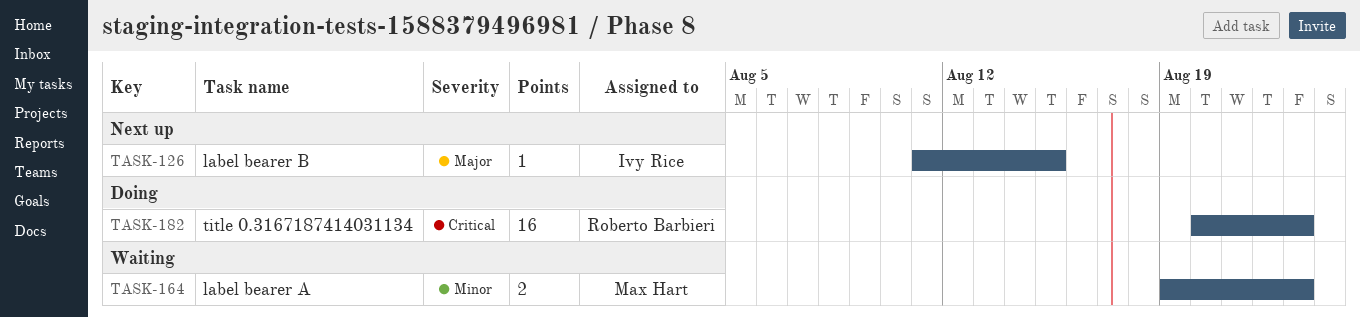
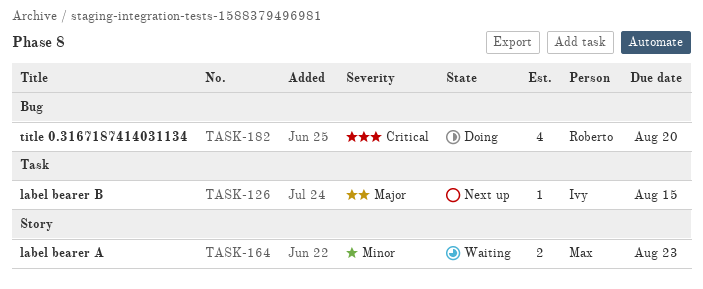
TASK-182, estimate: 16 -> 4
TASK-182, due: Aug 23 -> Aug 20

